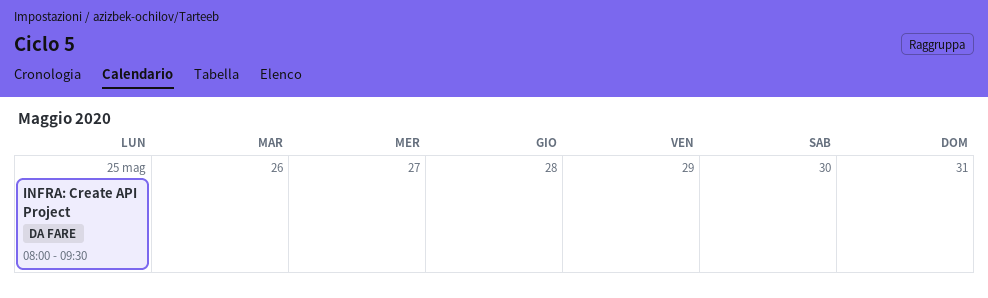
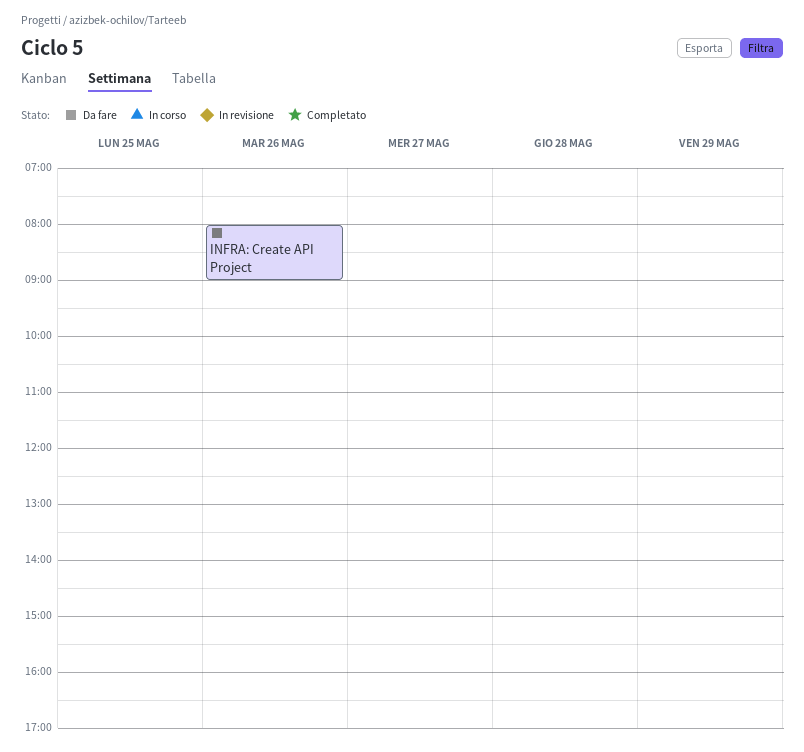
INFRA: Create API Project, day: May 25 -> May 26
INFRA: Create API Project, ends: 09:30 -> 09:00

